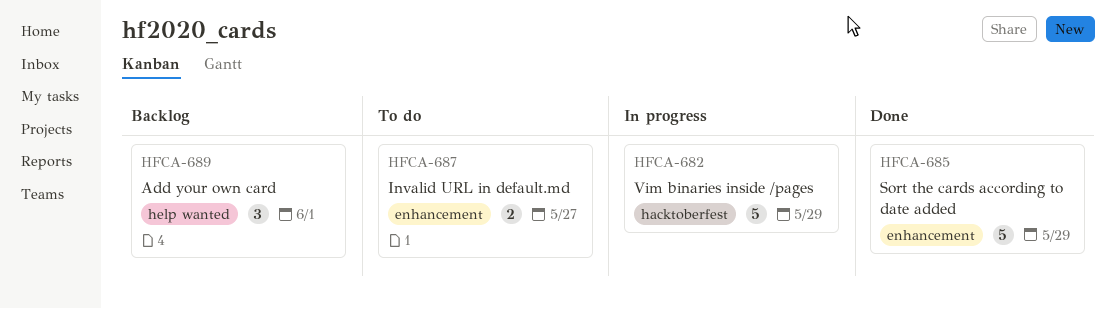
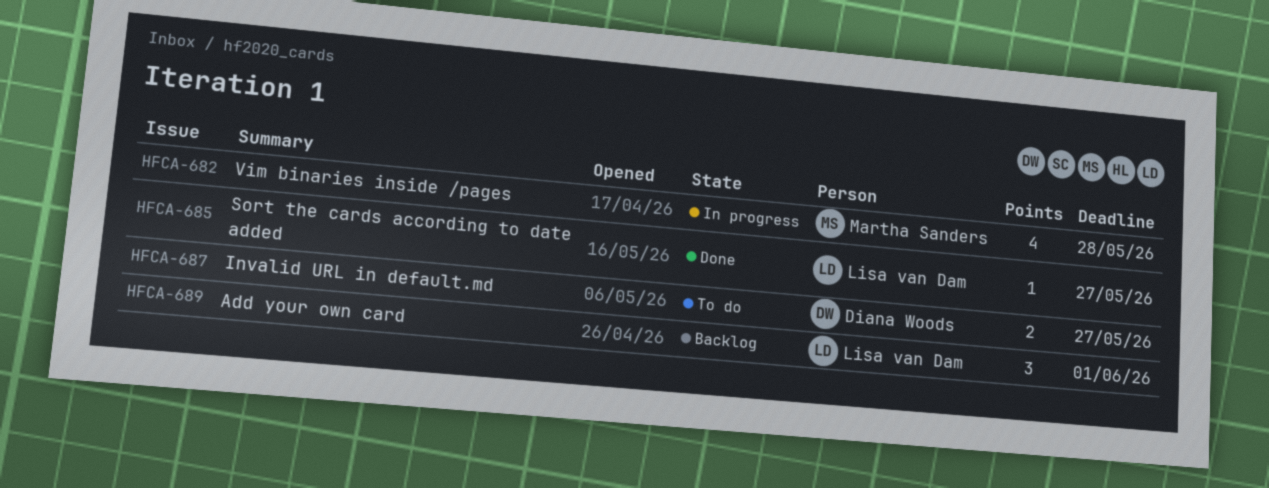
HFCA-682, estimate: 5 -> 4
HFCA-682, due: May 29 -> May 28
HFCA-685, estimate: 5 -> 1
HFCA-685, due: May 29 -> May 27

